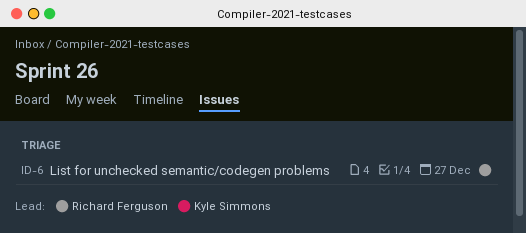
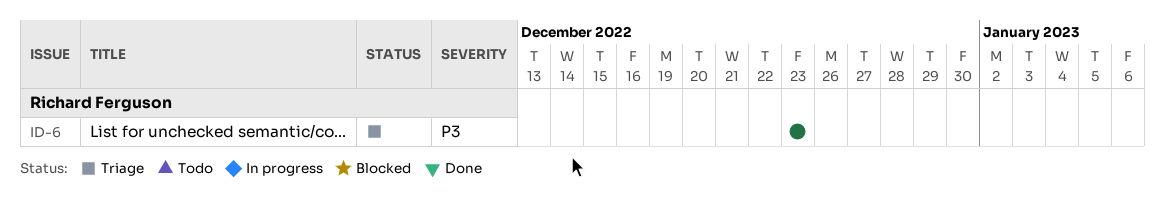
ID-6, due: Dec 27 -> Dec 23

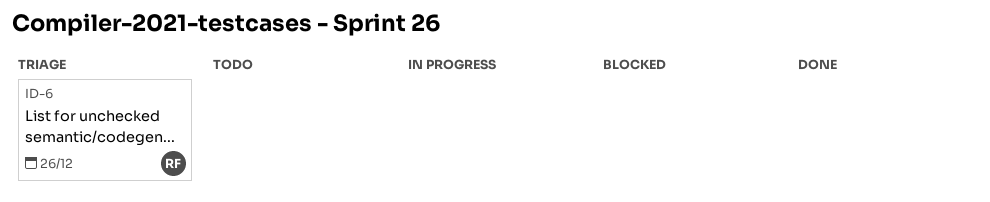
ID-6, due: Dec 23 -> Dec 26

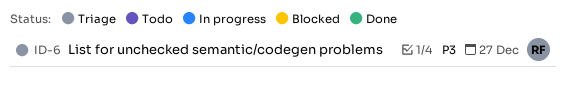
ID-6, due: Dec 26 -> Dec 27

